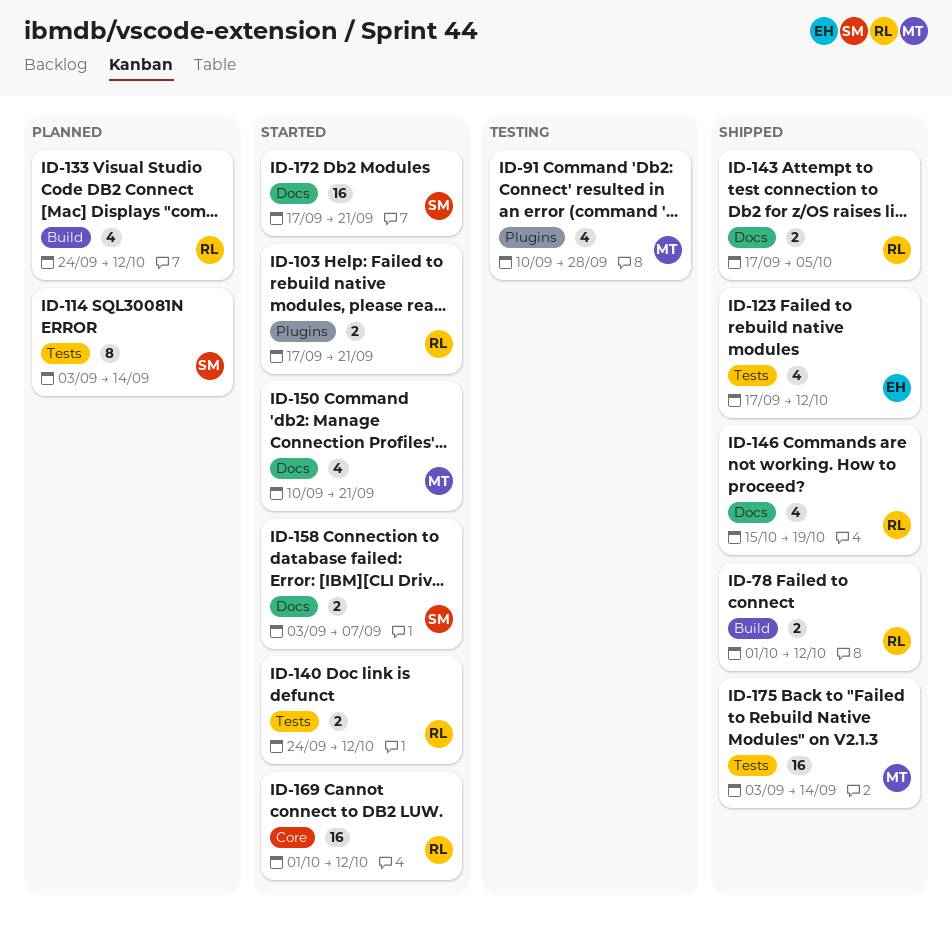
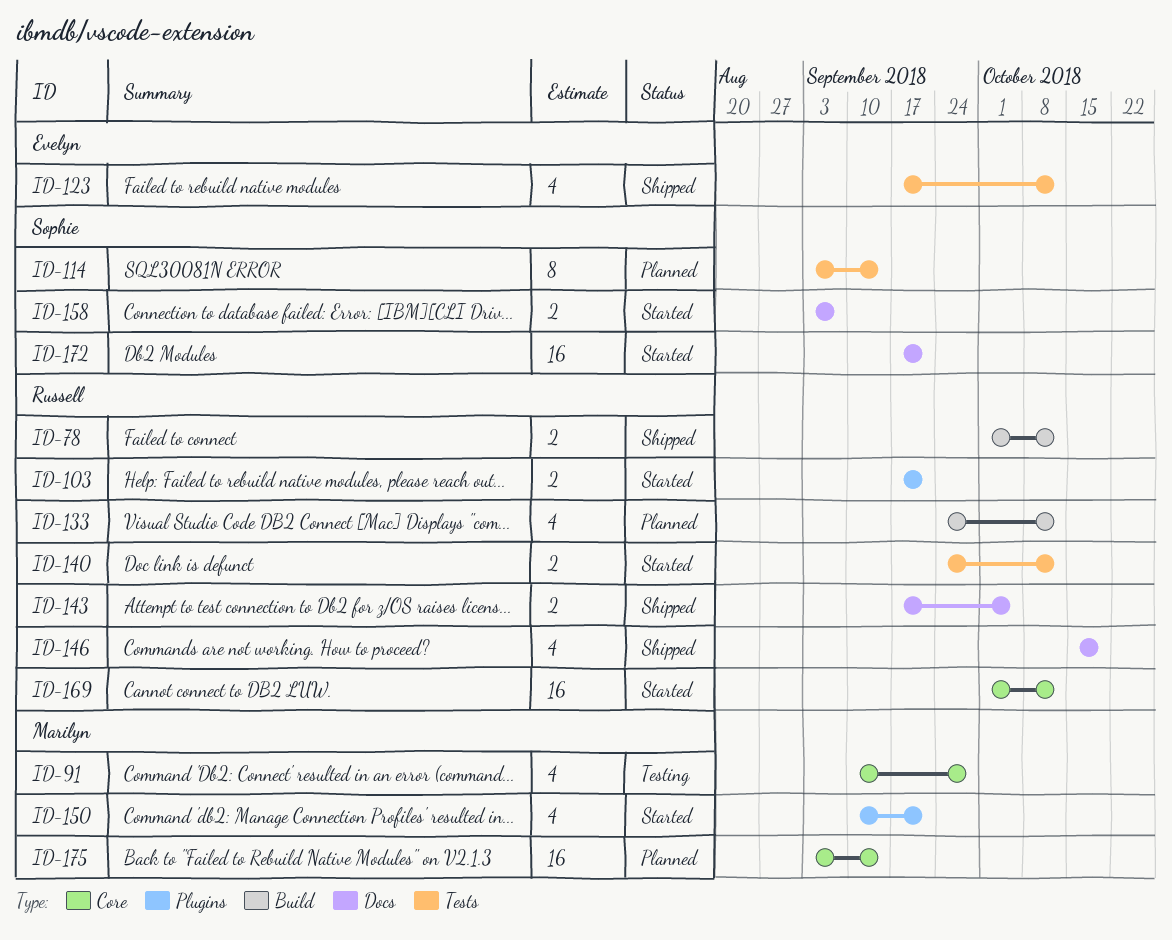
ID-91, label: Plugins -> Core
ID-150, label: Docs -> Plugins
ID-175, status: Shipped -> Planned
ID-175, label: Tests -> Core

